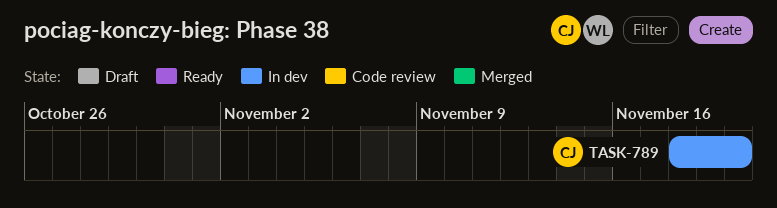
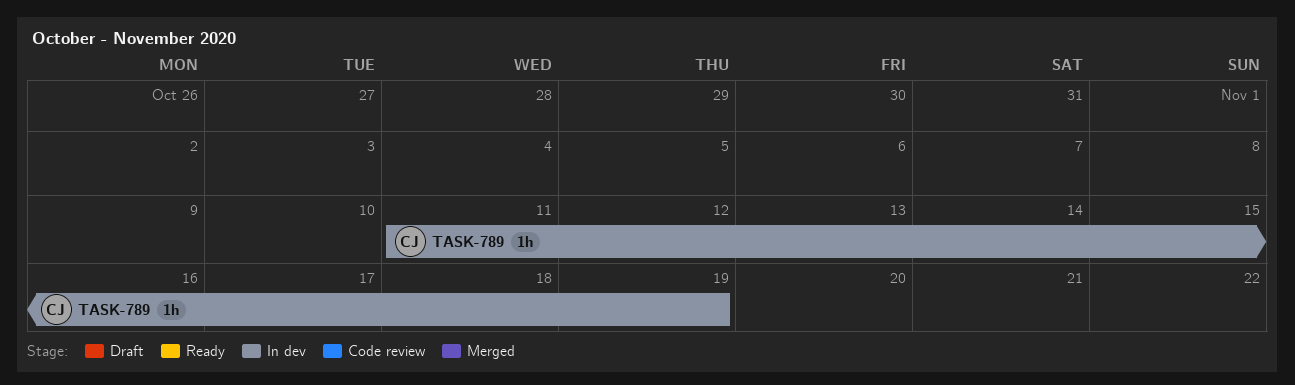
TASK-789, start: Nov 18 -> Nov 11
TASK-789, due: Nov 20 -> Nov 19

